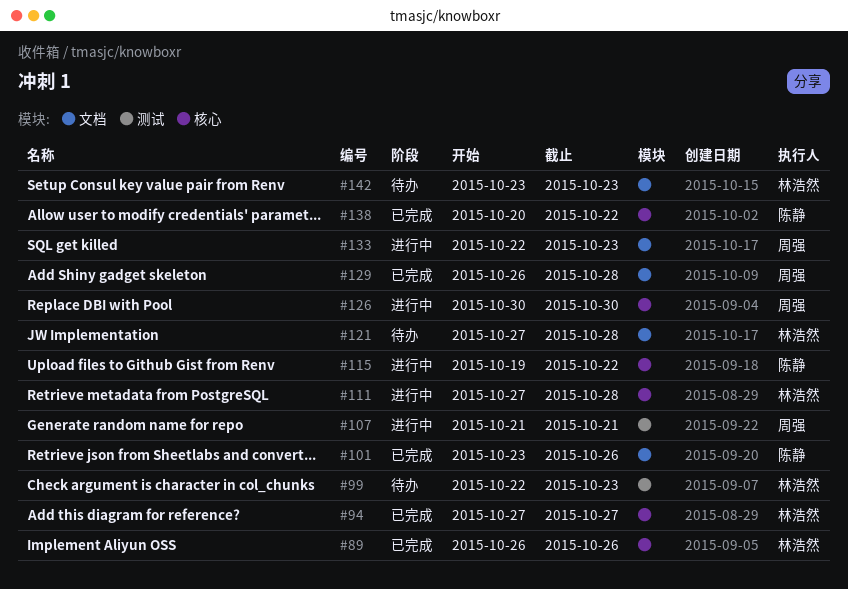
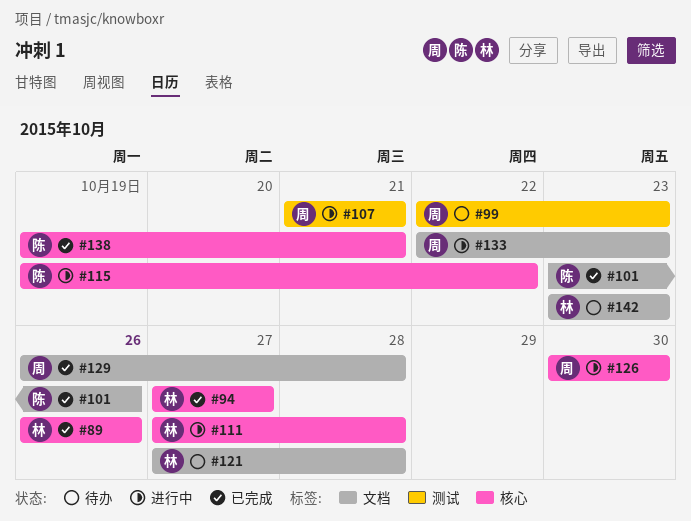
#99, owner: 林浩然 -> 周强
#138, start: Oct 20 -> Oct 19
#138, due: Oct 22 -> Oct 21

